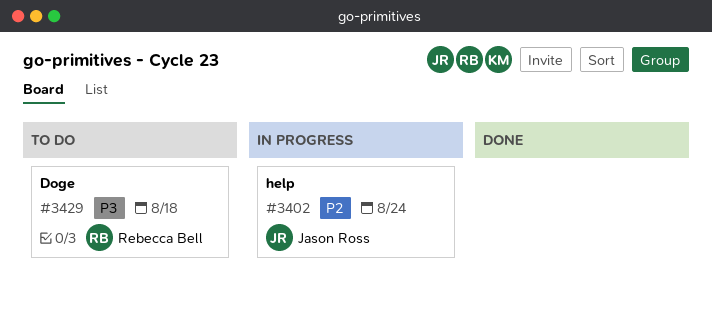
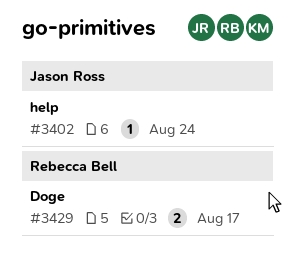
#3429, due: Aug 18 -> Aug 17

